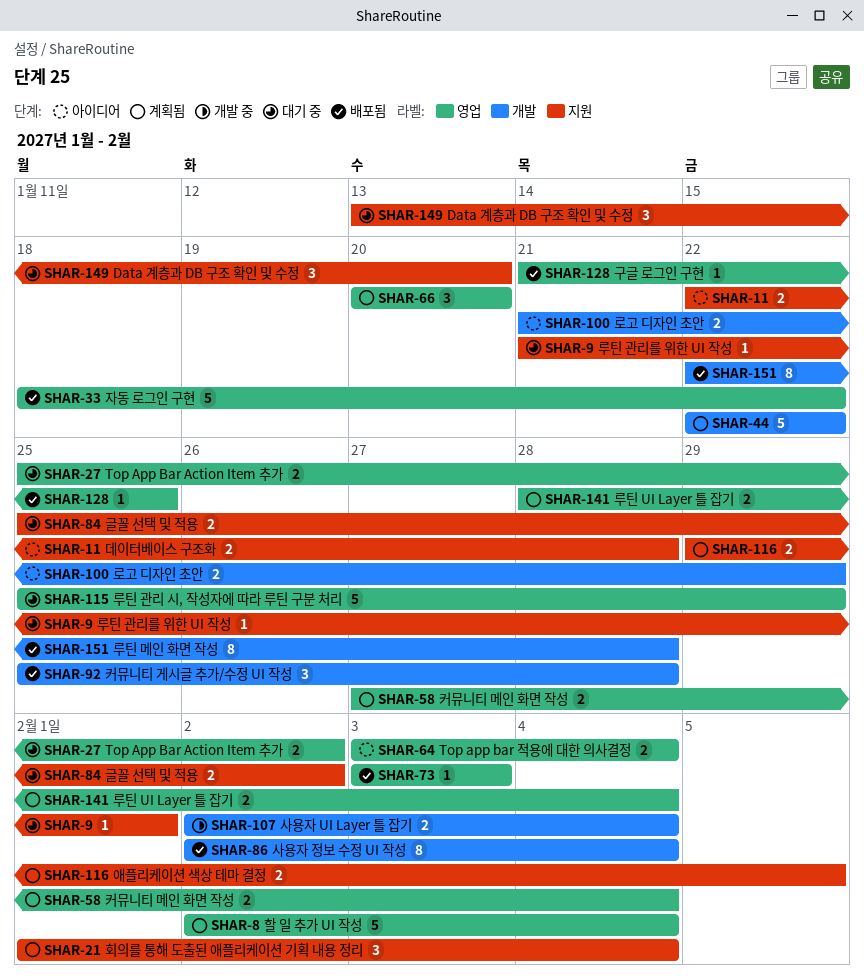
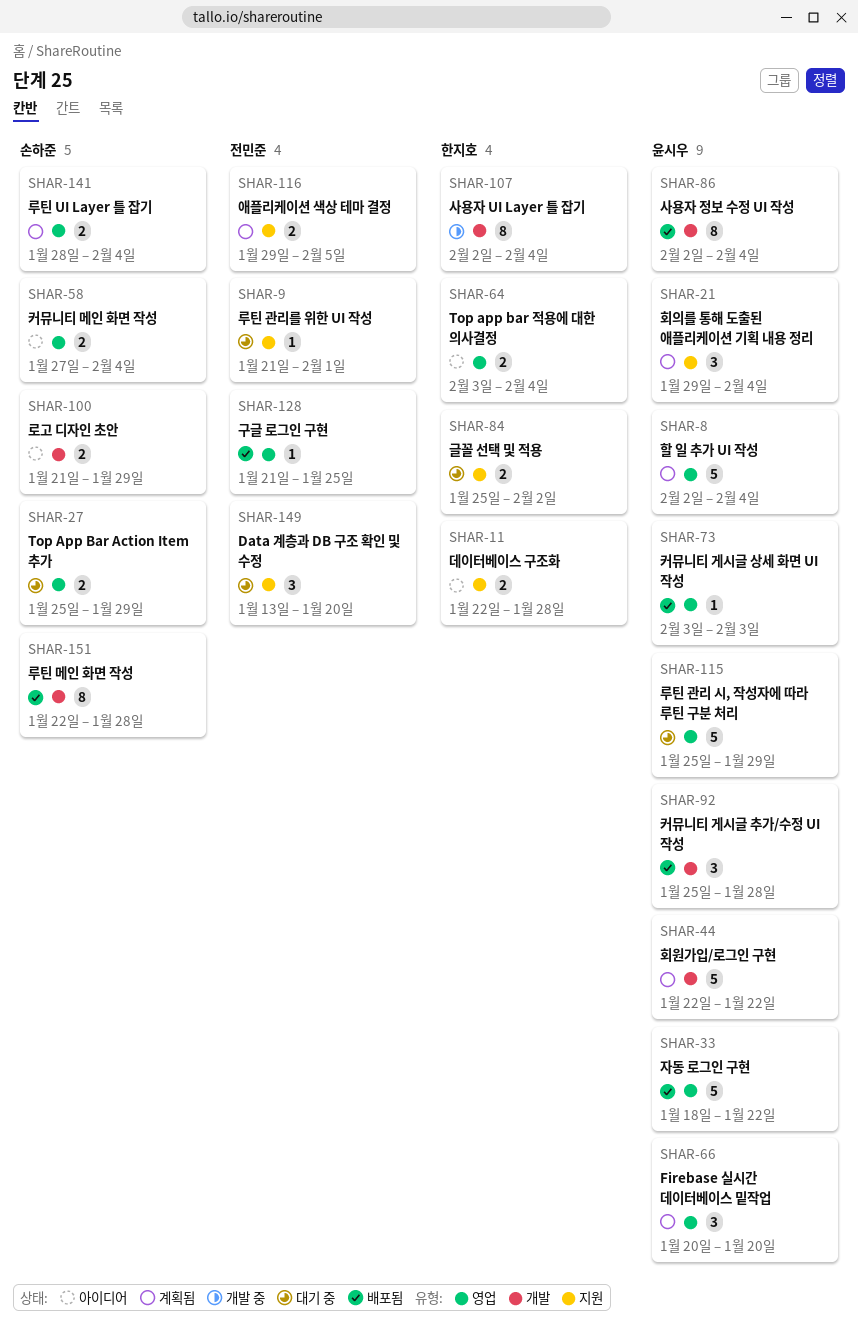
SHAR-21, start: Feb 1 -> Jan 29
SHAR-27, due: Feb 2 -> Jan 29
SHAR-58, status: 계획됨 -> 아이디어
SHAR-107, estimate: 2 -> 8

